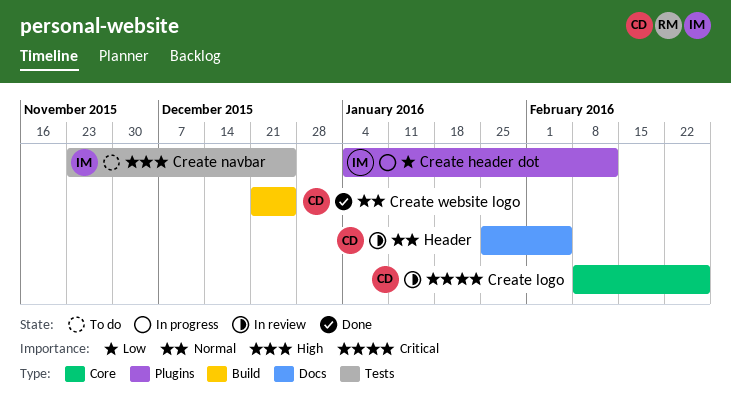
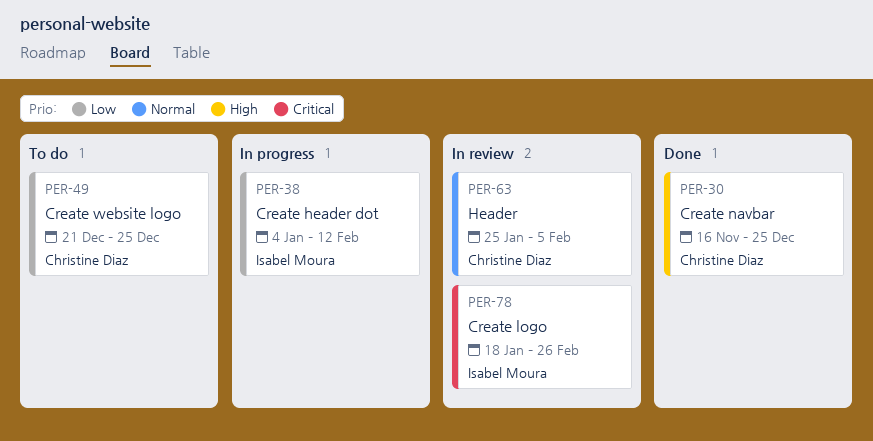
Create logo, owner: Christine Diaz -> Isabel Moura
Create logo, start: Feb 8 -> Jan 18
Create navbar, status: To do -> Done
Create navbar, owner: Isabel Moura -> Christine Diaz
Create navbar, start: Nov 23 -> Nov 16
Create website logo, status: Done -> To do
Create website logo, priority: Normal -> Low

